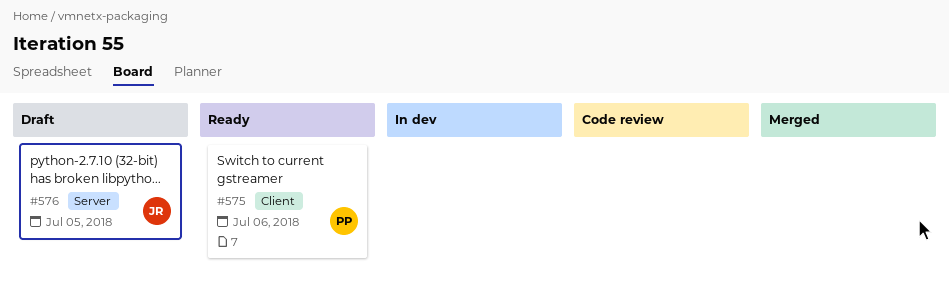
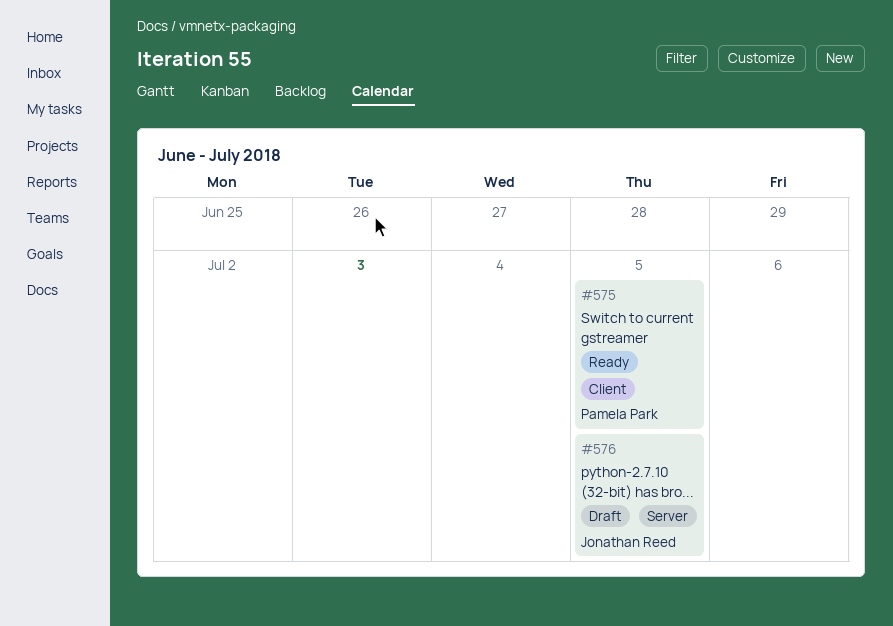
#575, due: Jul 6 -> Jul 5

